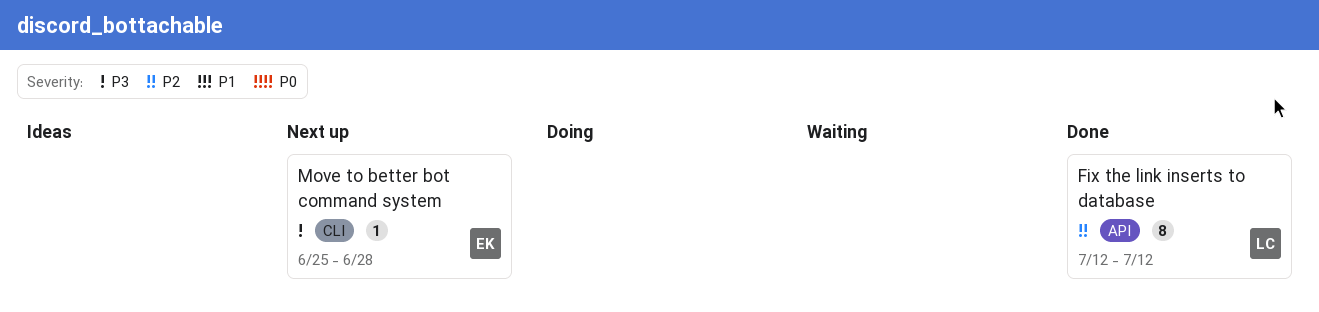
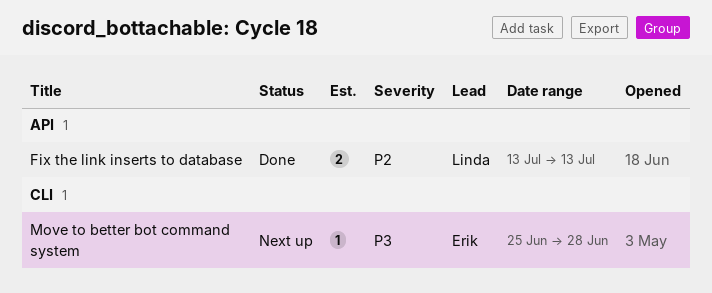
Fix the link inserts to database, estimate: 8 -> 2
Fix the link inserts to database, start: Jul 12 -> Jul 13
Fix the link inserts to database, due: Jul 12 -> Jul 13

